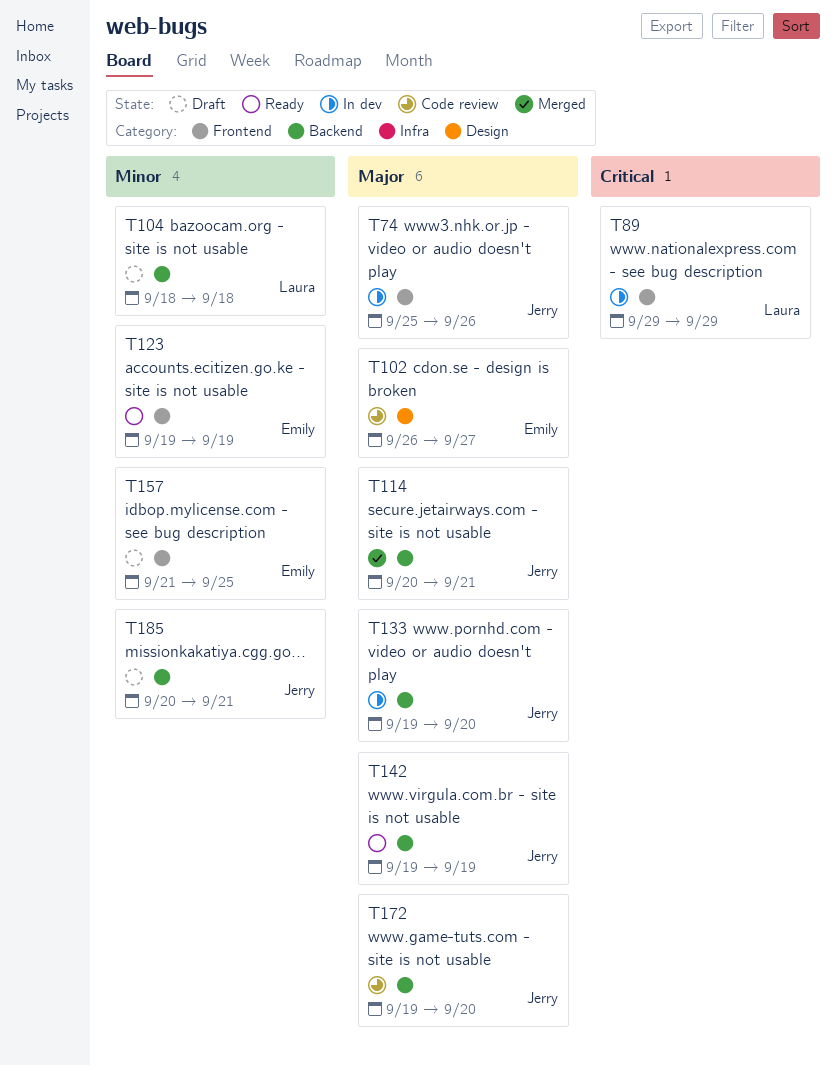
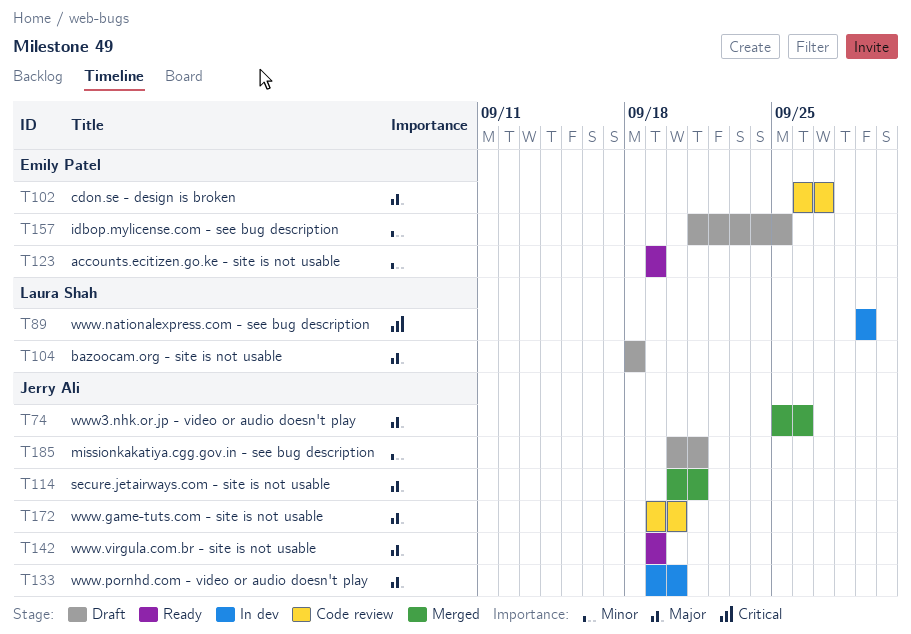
T74, status: In dev -> Merged
T104, priority: Minor -> Major

